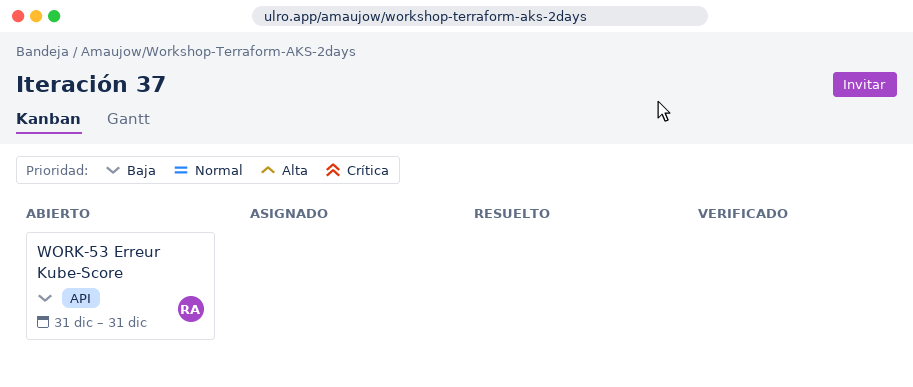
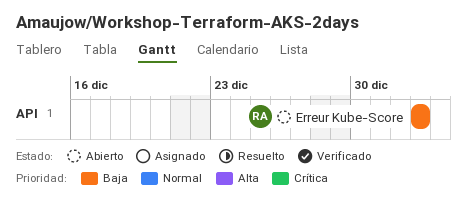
Erreur Kube-Score, start: Dec 31 -> Jan 2
Erreur Kube-Score, due: Dec 31 -> Jan 2

